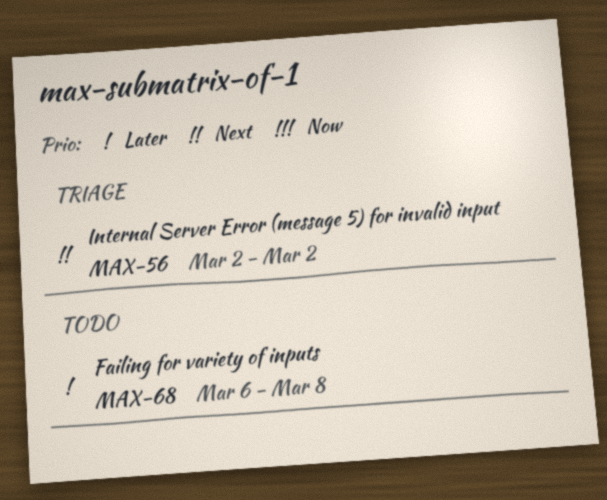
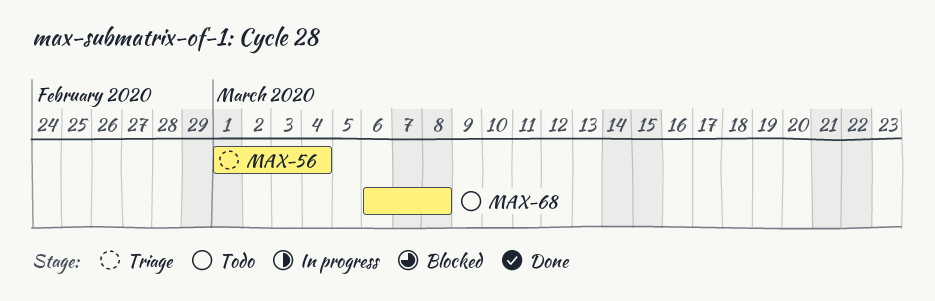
MAX-56, start: Mar 2 -> Mar 1
MAX-56, due: Mar 2 -> Mar 4

